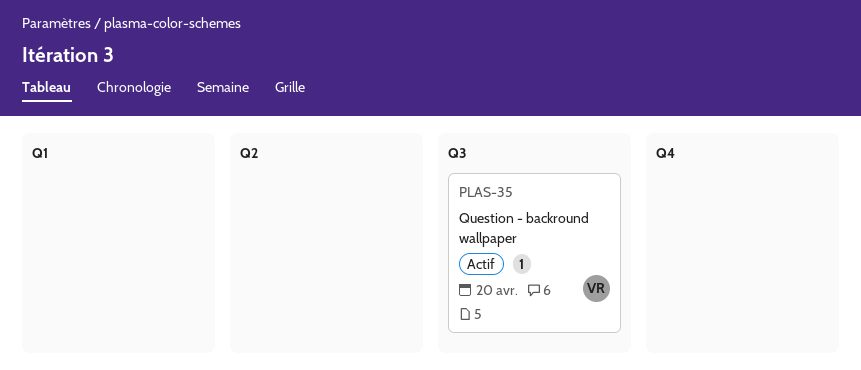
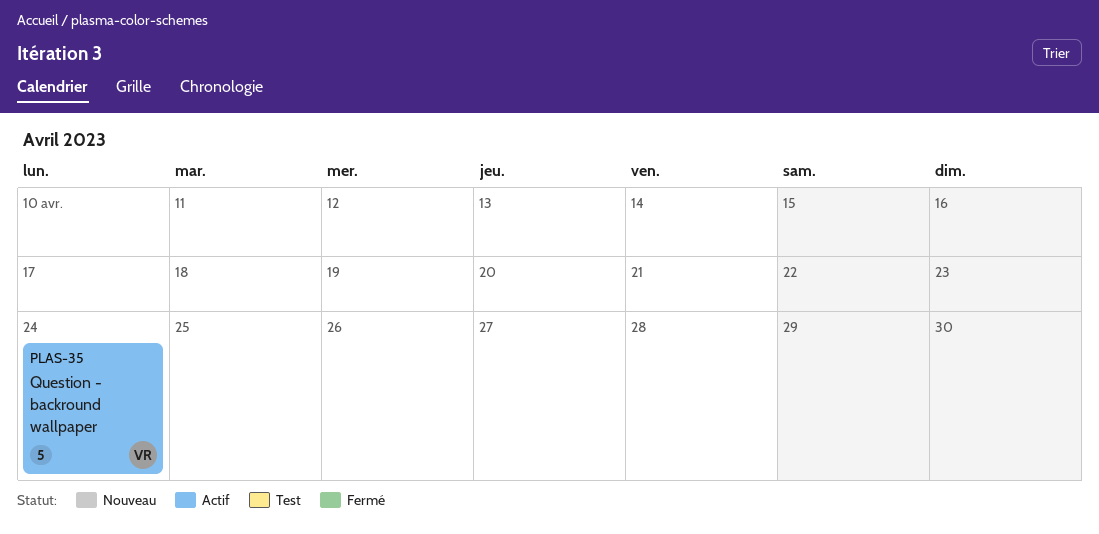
PLAS-35, estimate: 1 -> 5
PLAS-35, due: Apr 20 -> Apr 24

